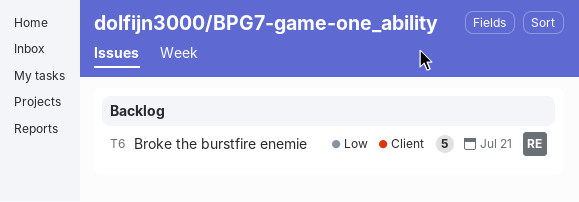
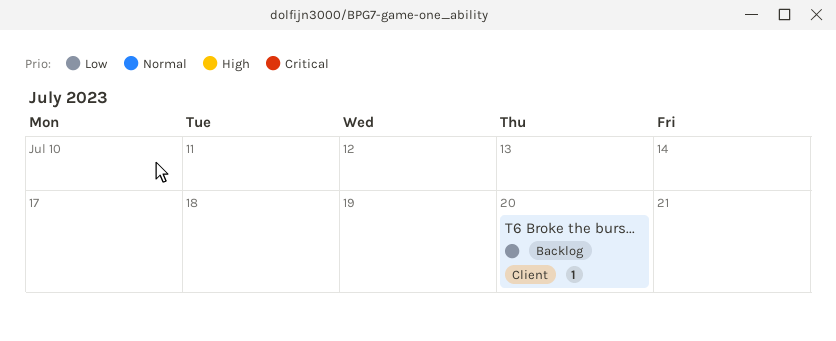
T6, estimate: 5 -> 1
T6, due: Jul 21 -> Jul 20

